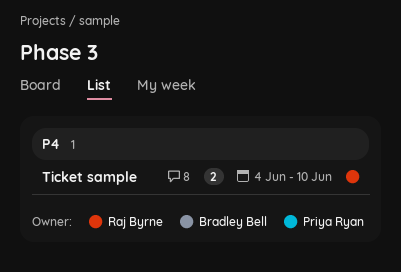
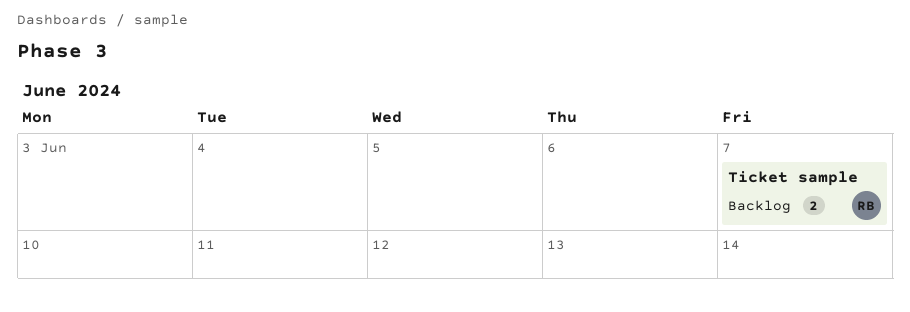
Ticket sample, due: Jun 10 -> Jun 7

